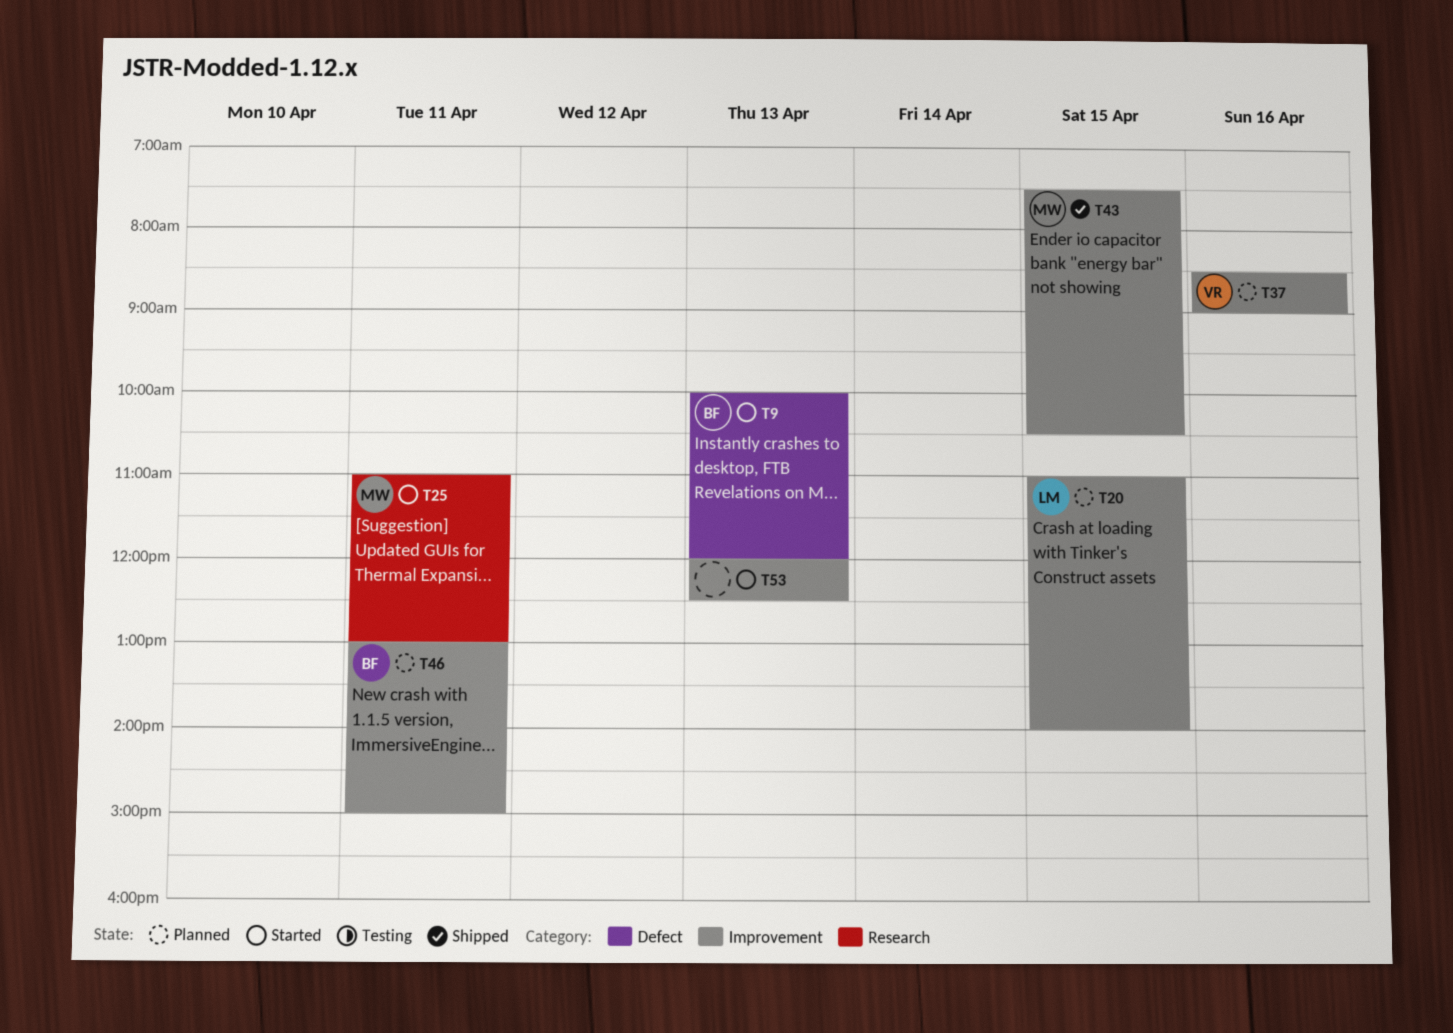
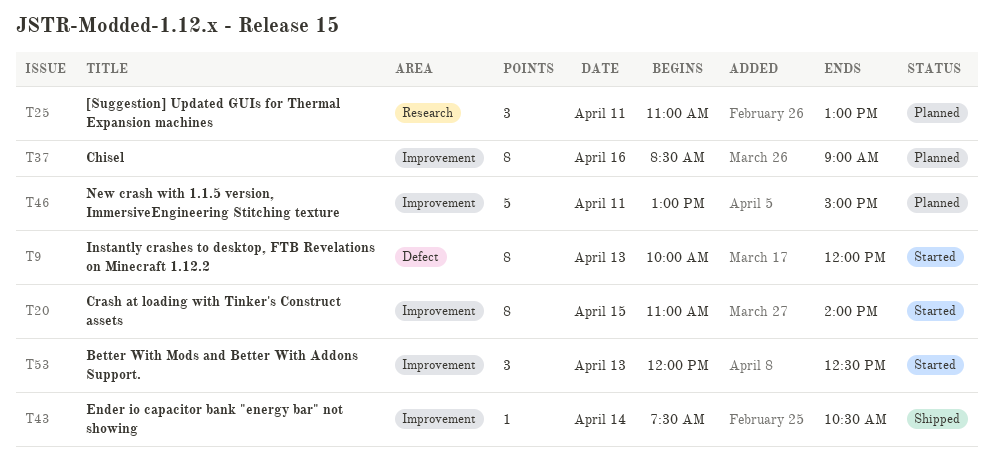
T20, status: Planned -> Started
T25, status: Started -> Planned
T43, day: Apr 15 -> Apr 14

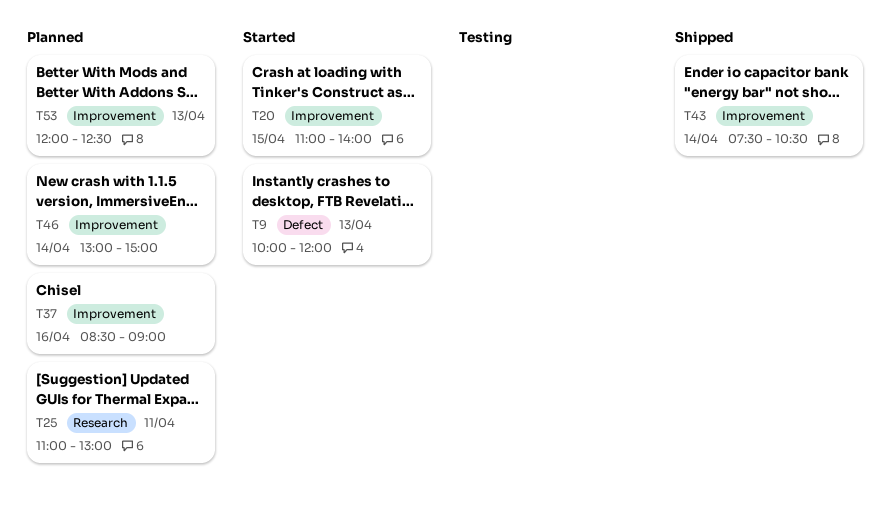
T46, day: Apr 11 -> Apr 14
T53, status: Started -> Planned

